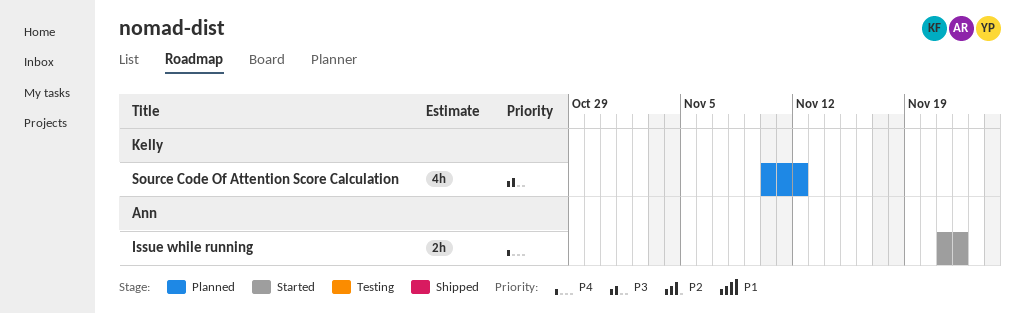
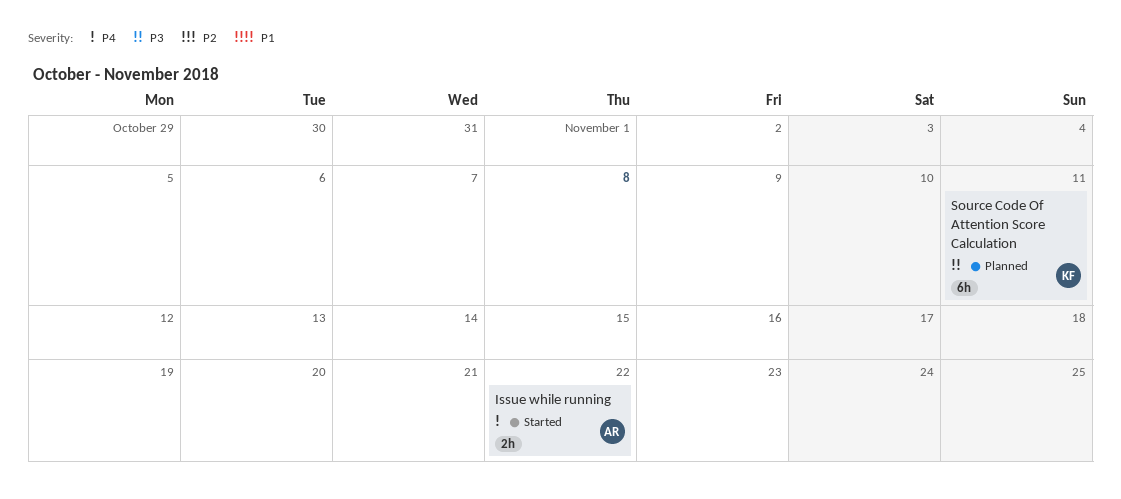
Source Code Of Attention Score Calculation, estimate: 4h -> 6h
Source Code Of Attention Score Calculation, due: Nov 12 -> Nov 11

